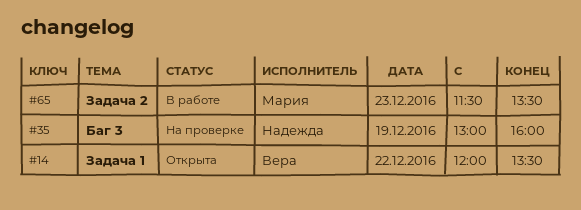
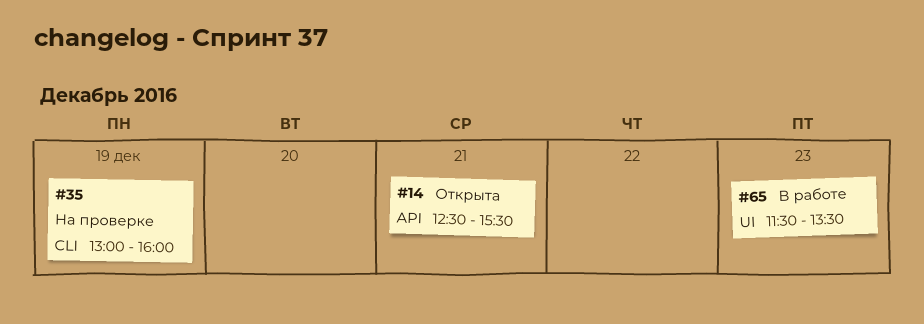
#14, day: Dec 22 -> Dec 21
#14, begins: 12:00 -> 12:30
#14, ends: 13:30 -> 15:30

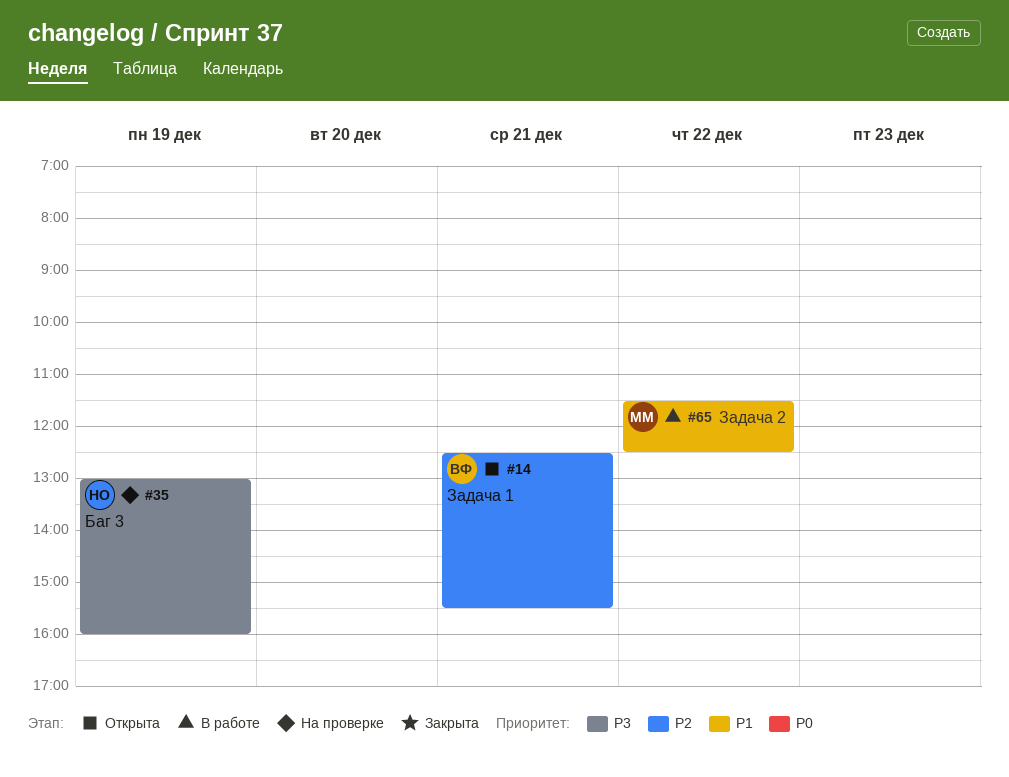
#65, day: Dec 23 -> Dec 22
#65, ends: 13:30 -> 12:30

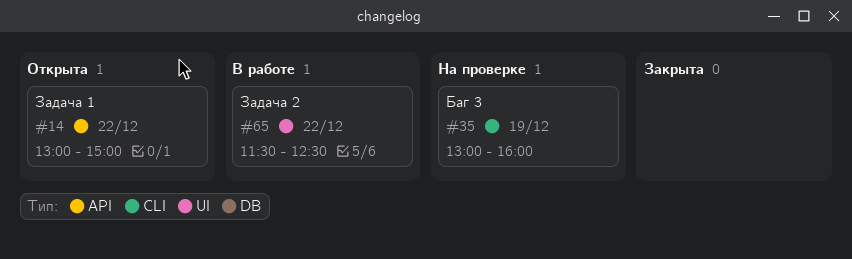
#14, day: Dec 21 -> Dec 22
#14, begins: 12:30 -> 13:00
#14, ends: 15:30 -> 15:00

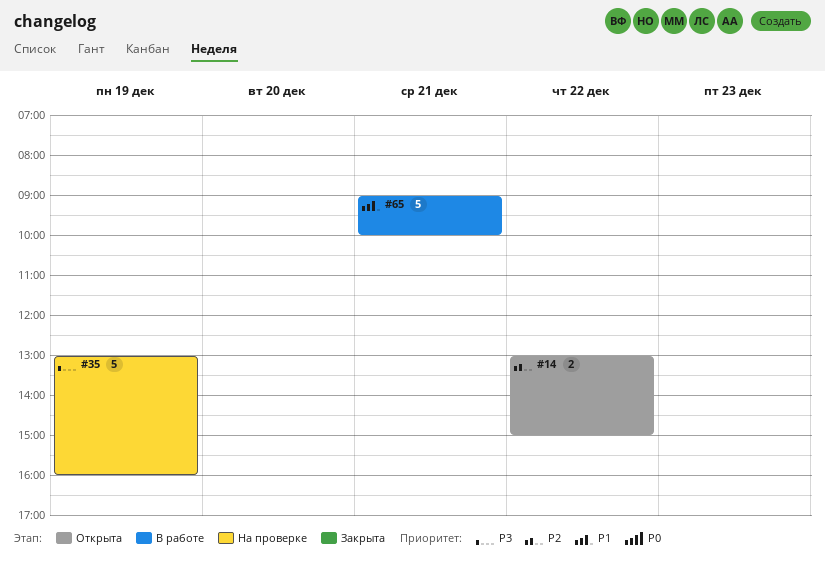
#65, day: Dec 22 -> Dec 21
#65, begins: 11:30 -> 09:00
#65, ends: 12:30 -> 10:00

